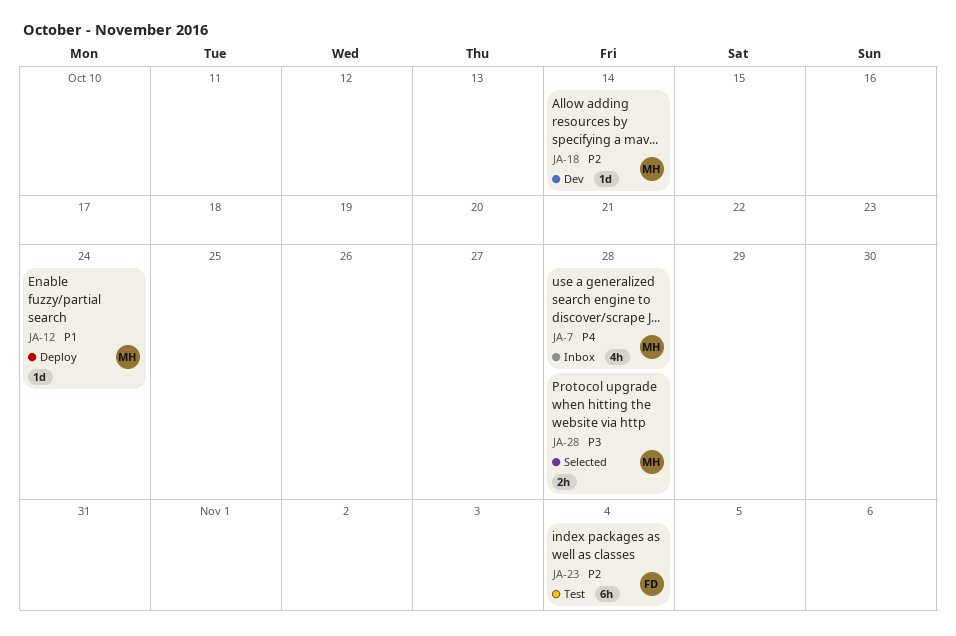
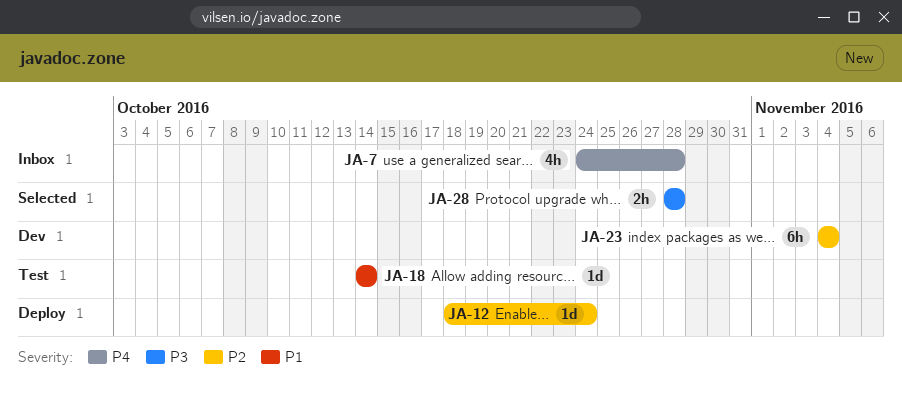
JA-12, priority: P1 -> P2
JA-18, status: Dev -> Test
JA-18, priority: P2 -> P1
JA-23, status: Test -> Dev

